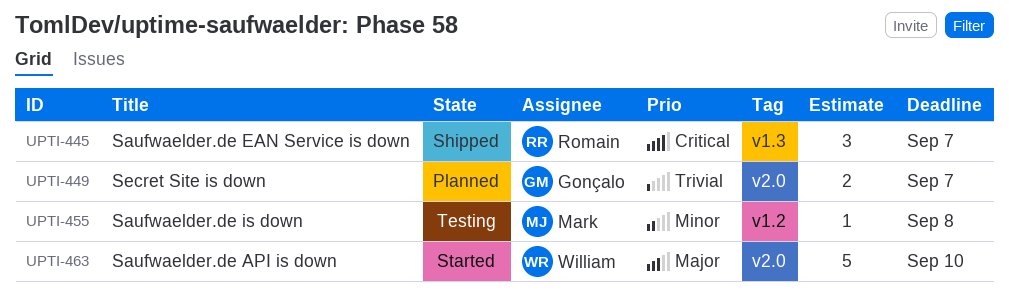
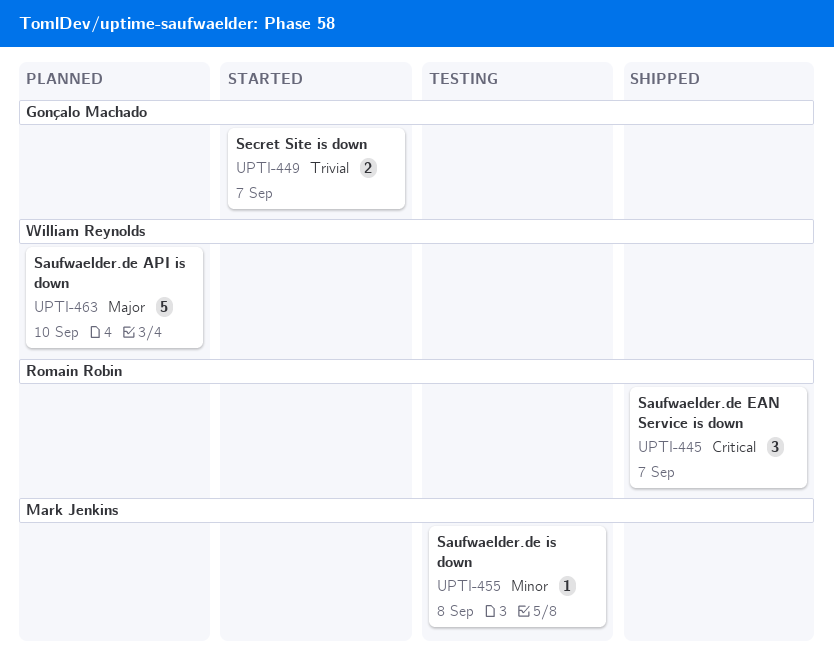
UPTI-449, status: Planned -> Started
UPTI-463, status: Started -> Planned

